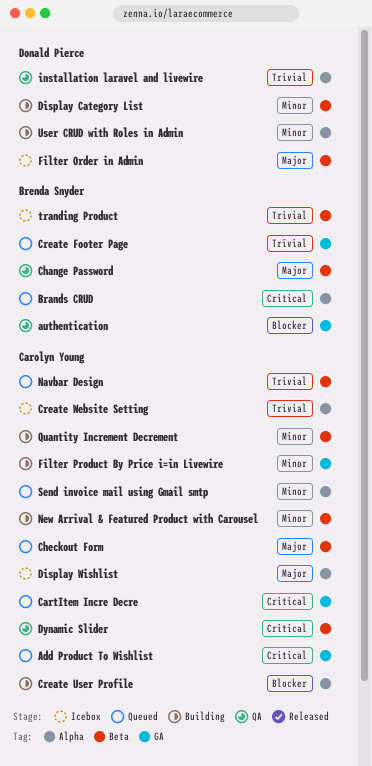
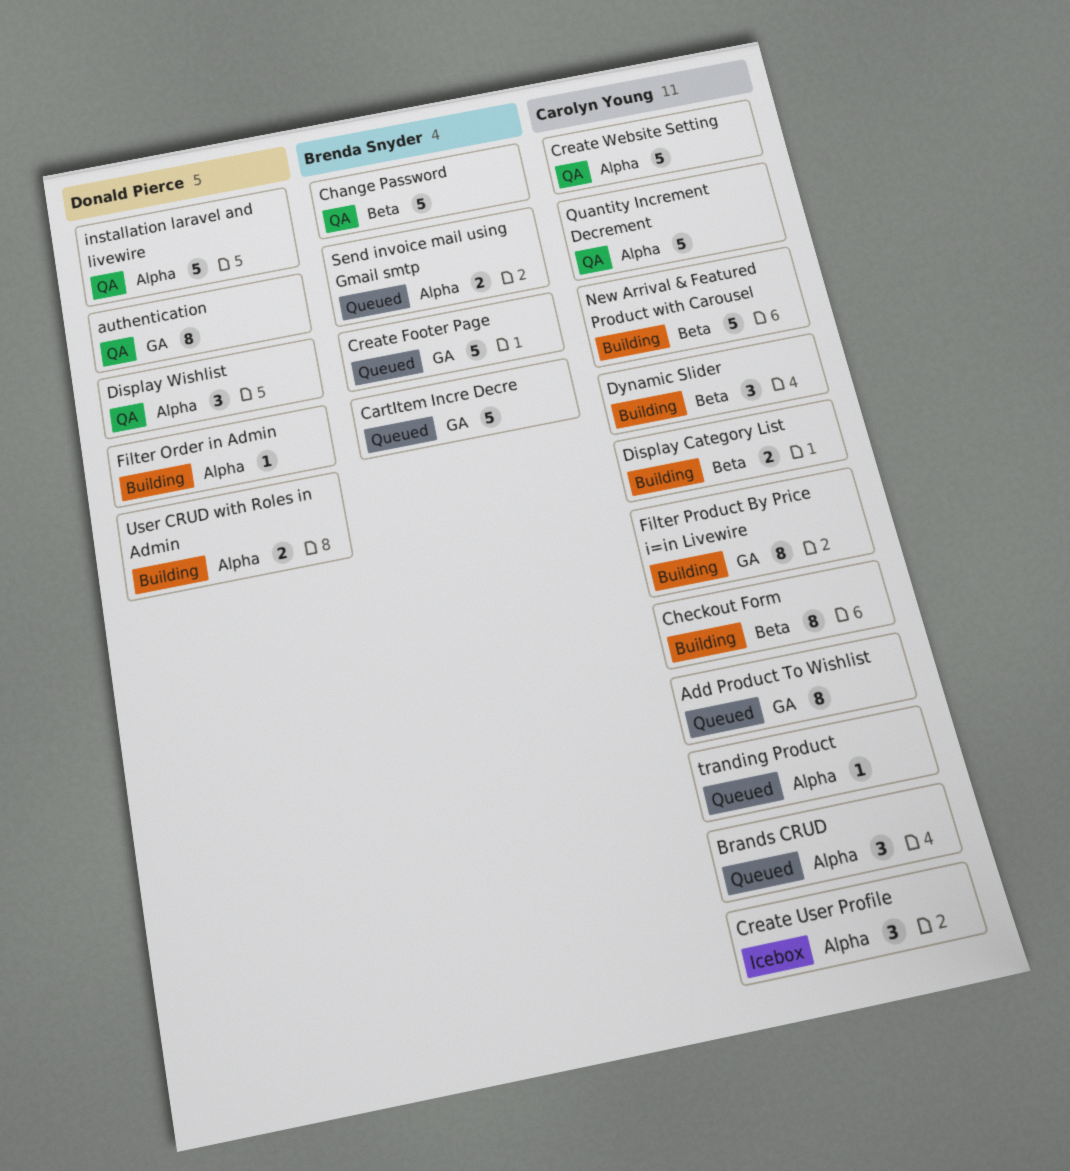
authentication, owner: Brenda Snyder -> Donald Pierce
Brands CRUD, owner: Brenda Snyder -> Carolyn Young
CartItem Incre Decre, owner: Carolyn Young -> Brenda Snyder
Checkout Form, status: Queued -> Building
Create User Profile, status: Building -> Icebox
Create Website Setting, status: Icebox -> QA
Display Category List, owner: Donald Pierce -> Carolyn Young
Display Wishlist, status: Icebox -> QA
Display Wishlist, owner: Carolyn Young -> Donald Pierce
Dynamic Slider, status: QA -> Building
Filter Order in Admin, status: Icebox -> Building
Filter Order in Admin, label: Beta -> Alpha
Navbar Design: present -> none
Quantity Increment Decrement, status: Building -> QA
Quantity Increment Decrement, label: Beta -> Alpha
Send invoice mail using Gmail smtp, owner: Carolyn Young -> Brenda Snyder
tranding Product, status: Icebox -> Queued
tranding Product, owner: Brenda Snyder -> Carolyn Young
tranding Product, label: Beta -> Alpha

